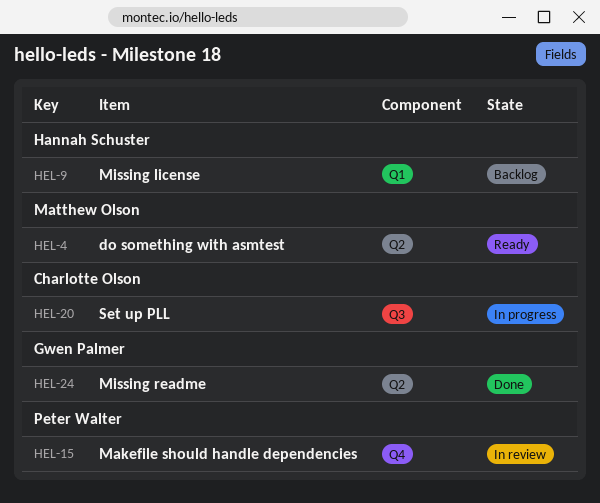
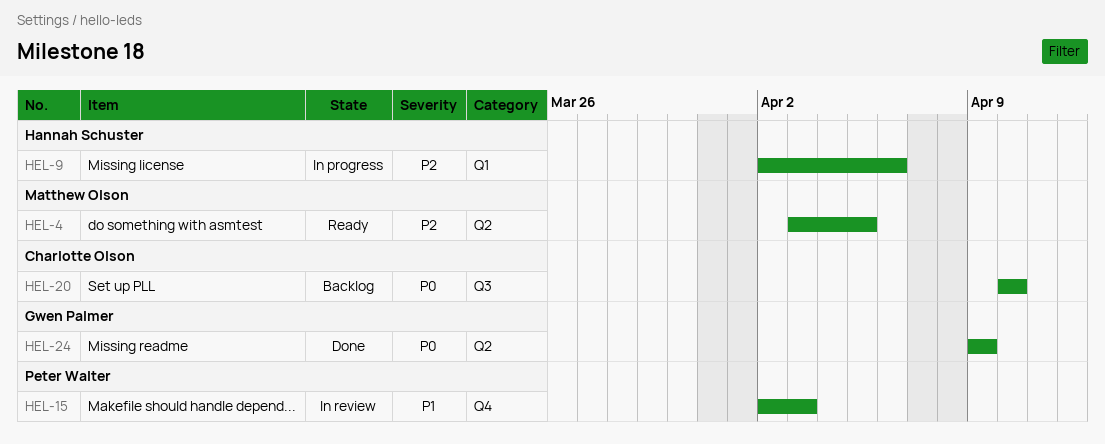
HEL-9, status: Backlog -> In progress
HEL-20, status: In progress -> Backlog

